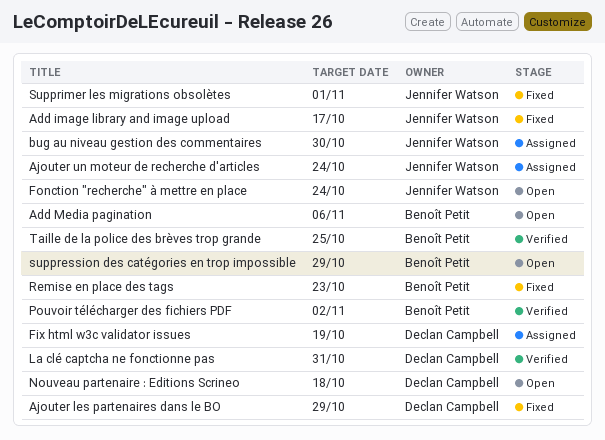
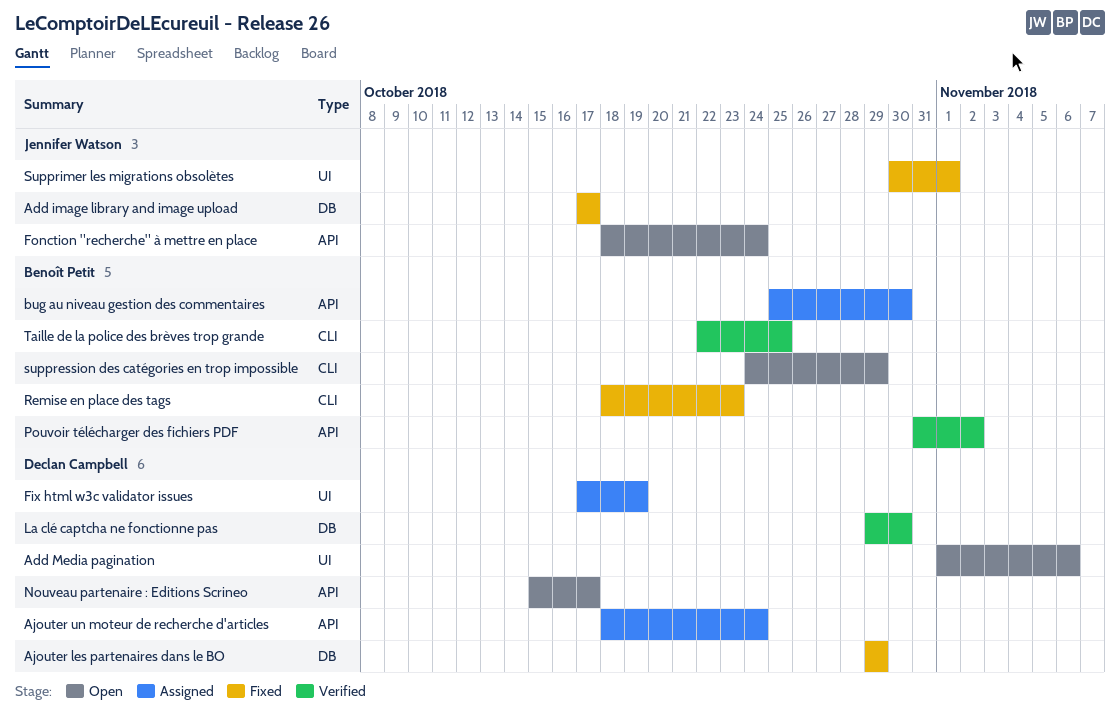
Add Media pagination, owner: Benoît Petit -> Declan Campbell
Ajouter un moteur de recherche d'articles, owner: Jennifer Watson -> Declan Campbell
bug au niveau gestion des commentaires, owner: Jennifer Watson -> Benoît Petit
La clé captcha ne fonctionne pas, due: Oct 31 -> Oct 30
Nouveau partenaire : Editions Scrineo, due: Oct 18 -> Oct 17

